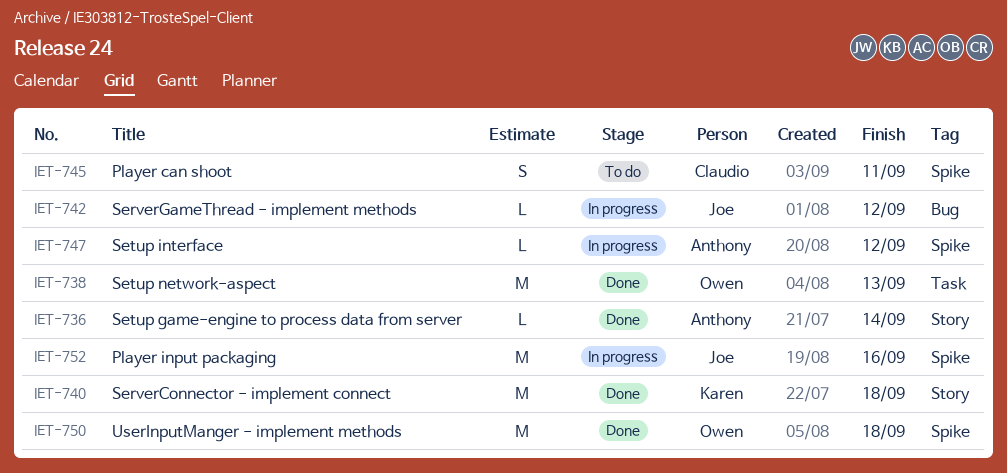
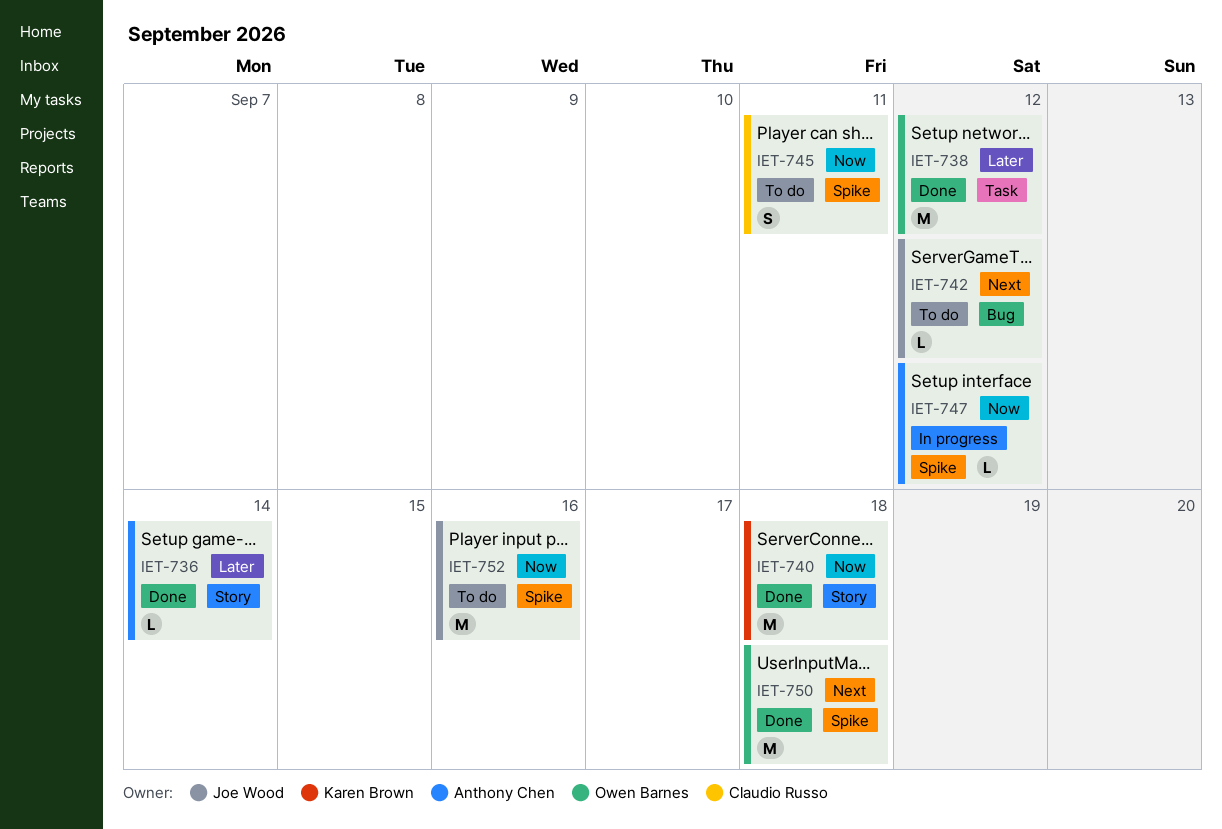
IET-738, due: Sep 13 -> Sep 12
IET-742, status: In progress -> To do
IET-752, status: In progress -> To do

